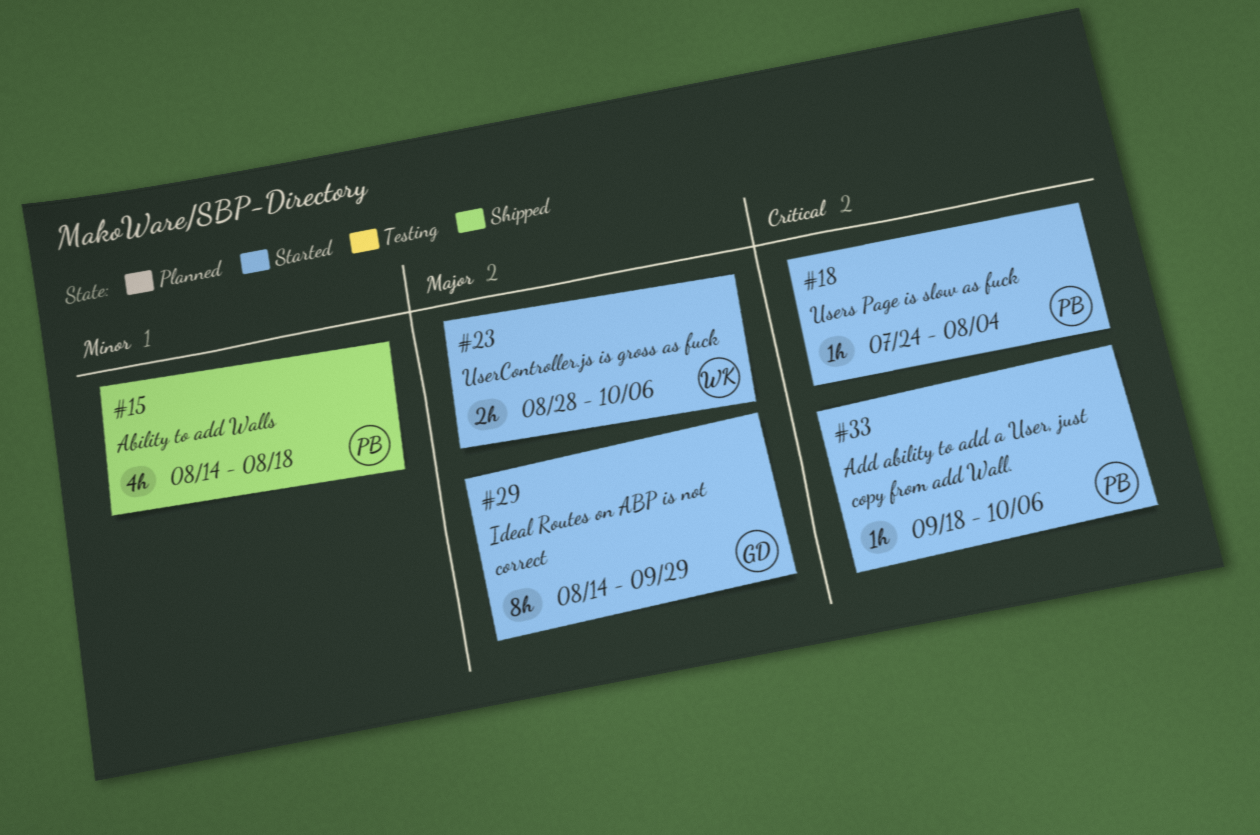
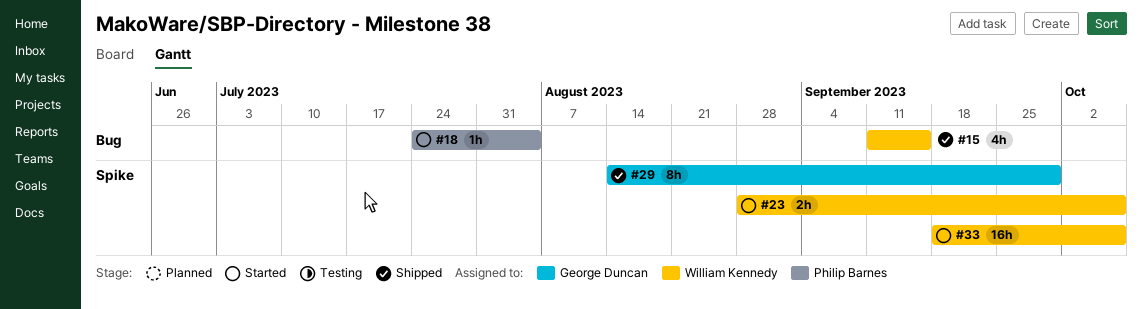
#15, owner: Philip Barnes -> William Kennedy
#15, start: Aug 14 -> Sep 11
#15, due: Aug 18 -> Sep 15
#29, status: Started -> Shipped
#33, owner: Philip Barnes -> William Kennedy
#33, estimate: 1h -> 16h

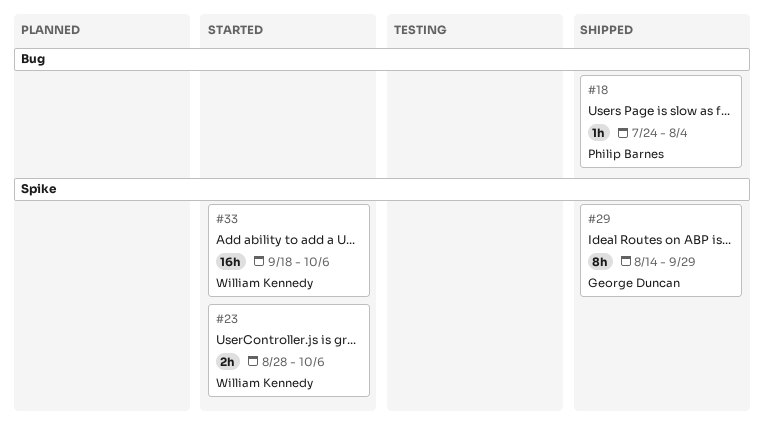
#15: present -> none
#18, status: Started -> Shipped

